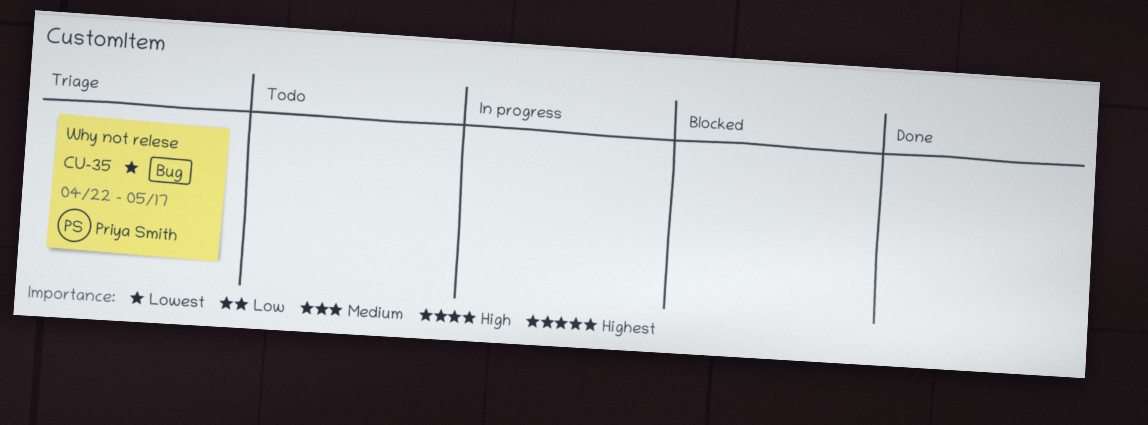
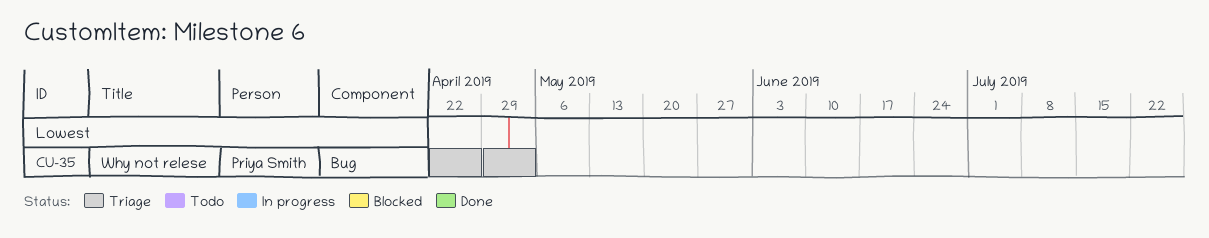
CU-35, due: May 17 -> May 3

